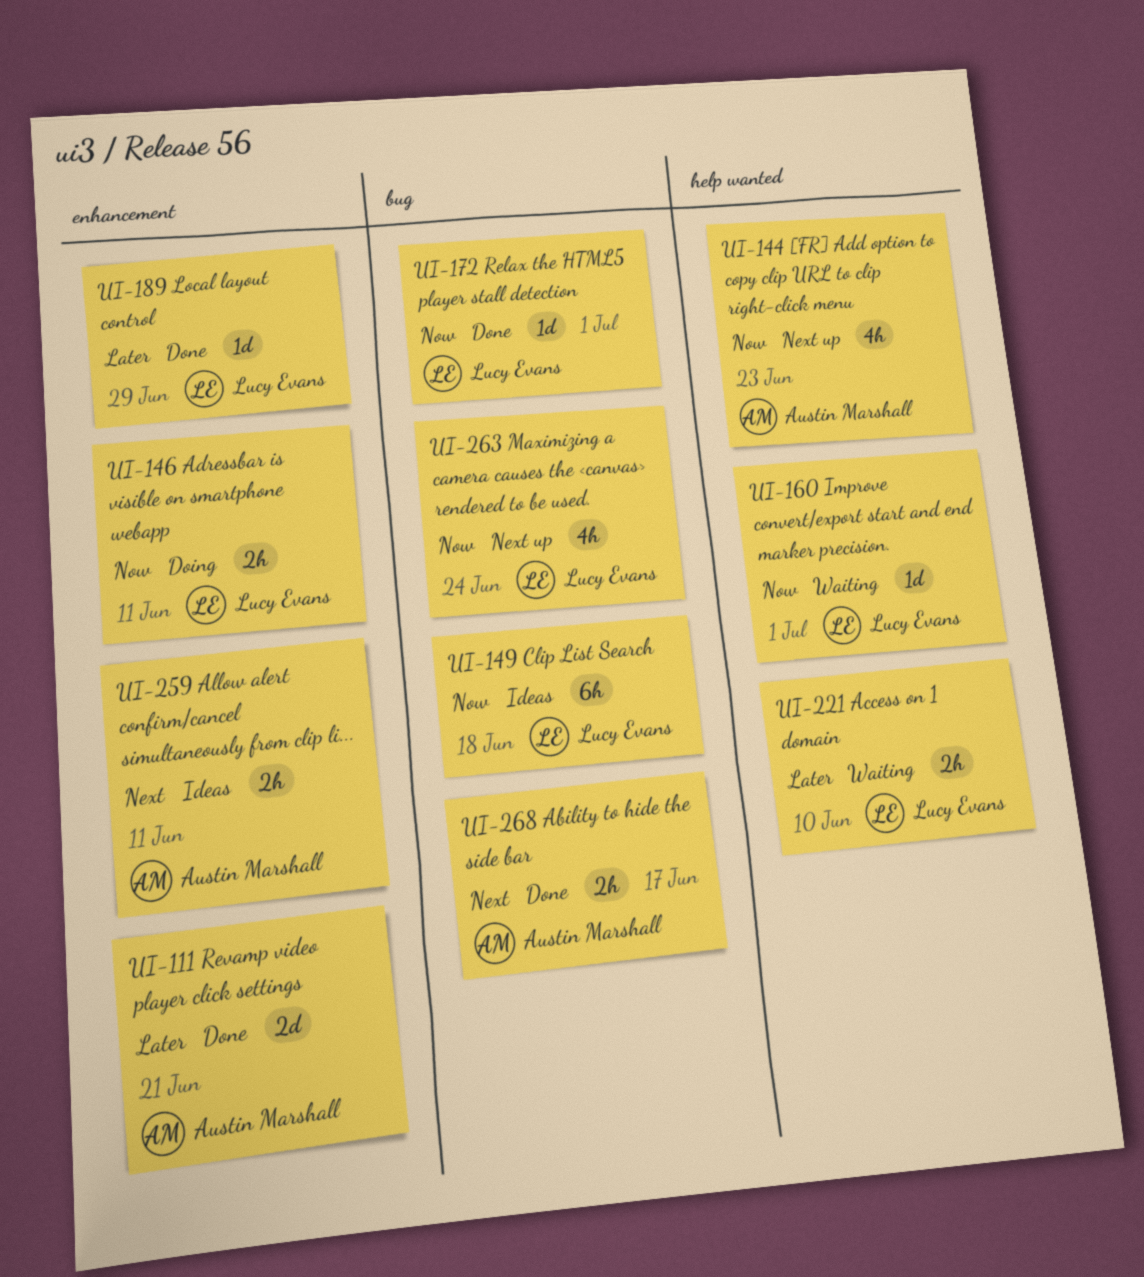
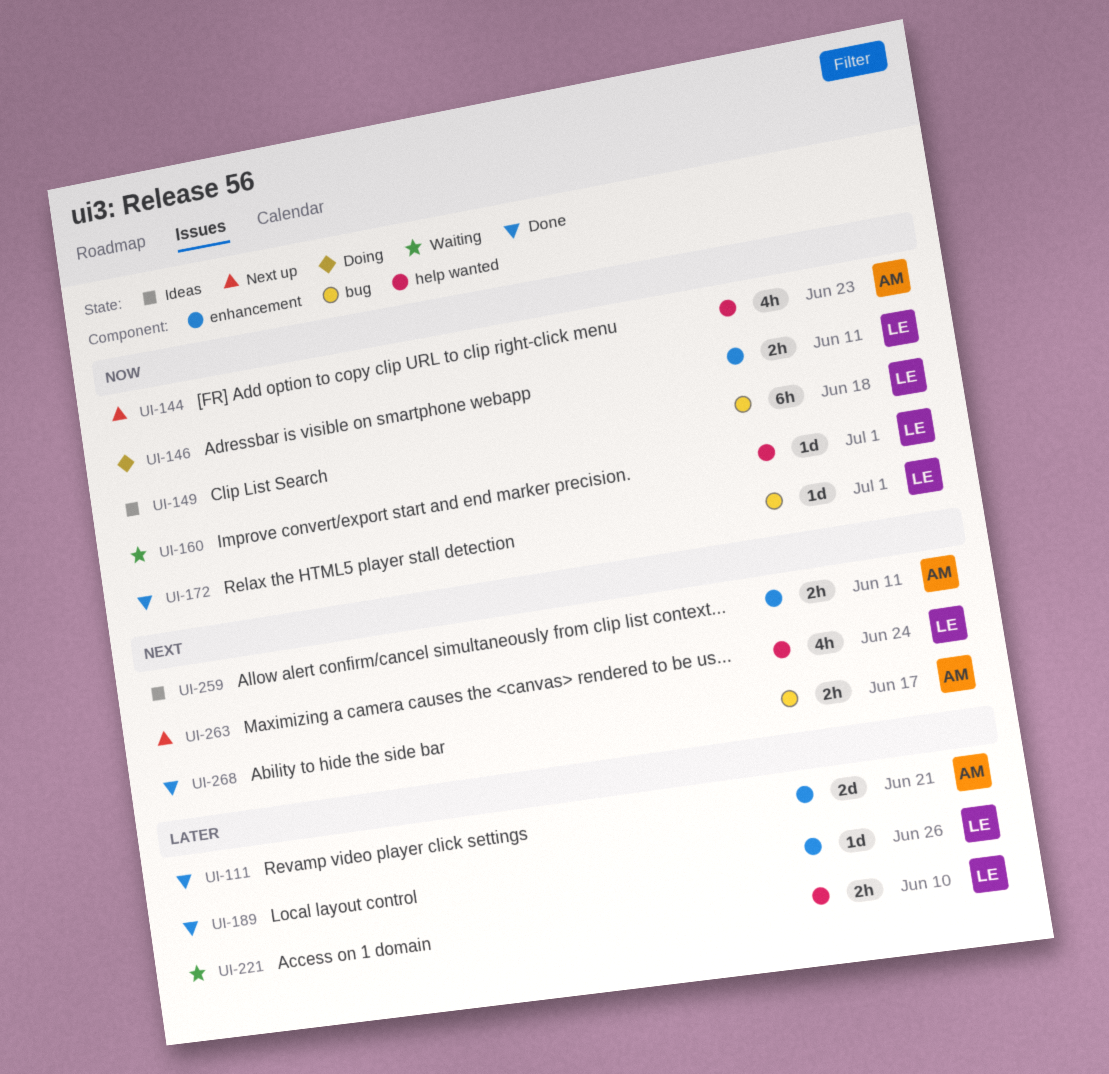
UI-189, due: Jun 29 -> Jun 26
UI-263, priority: Now -> Next
UI-263, label: bug -> help wanted

